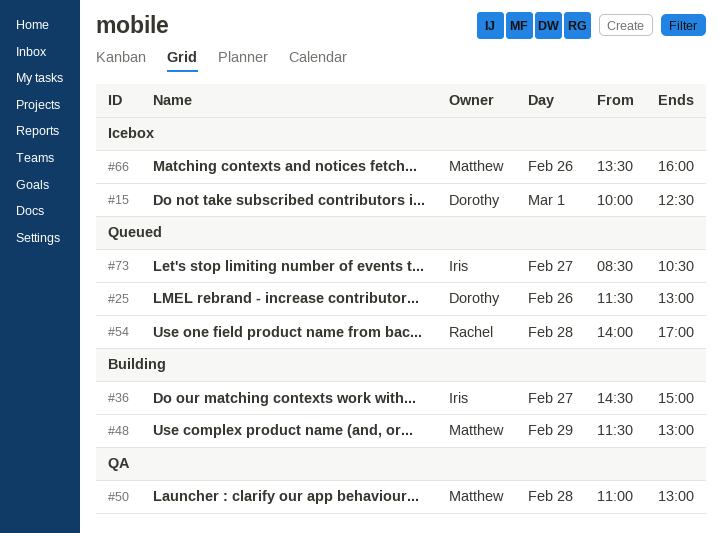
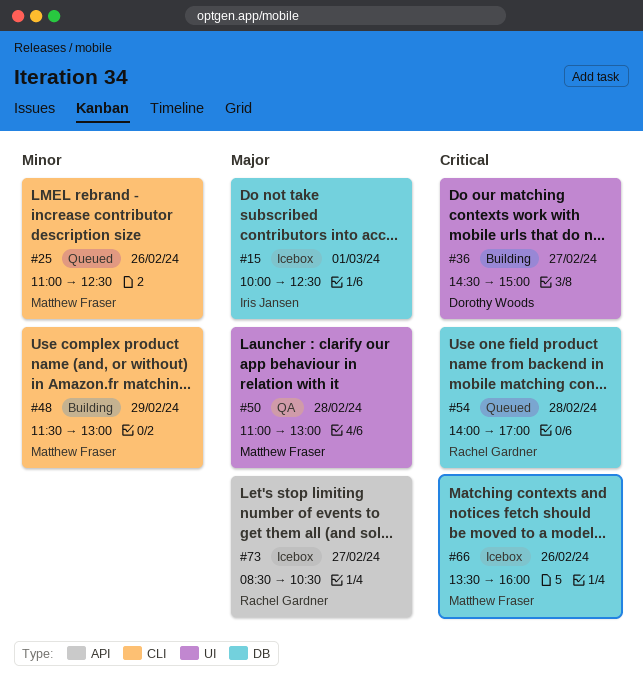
#15, owner: Dorothy Woods -> Iris Jansen
#25, owner: Dorothy Woods -> Matthew Fraser
#25, begins: 11:30 -> 11:00
#25, ends: 13:00 -> 12:30
#36, owner: Iris Jansen -> Dorothy Woods
#73, status: Queued -> Icebox
#73, owner: Iris Jansen -> Rachel Gardner

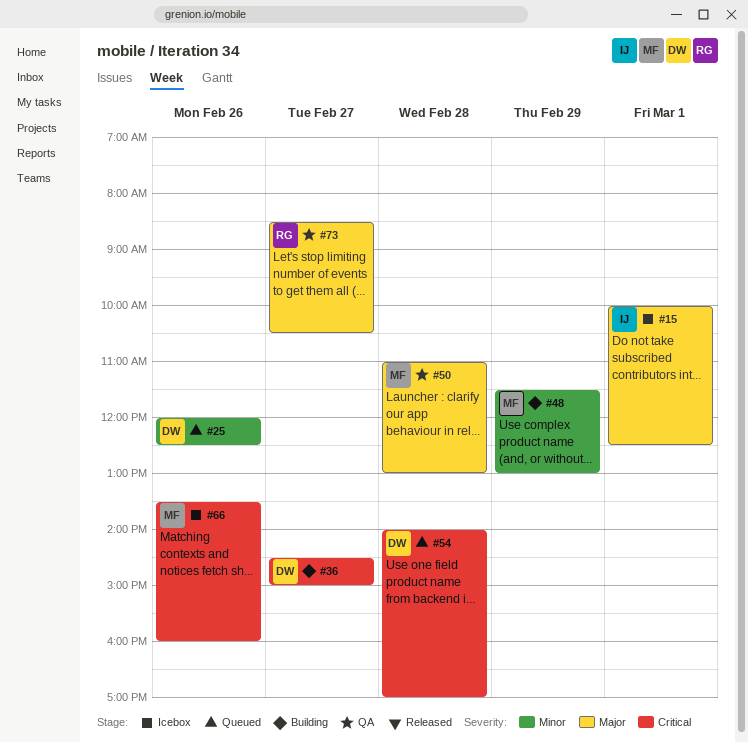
#25, owner: Matthew Fraser -> Dorothy Woods
#25, begins: 11:00 -> 12:00
#54, owner: Rachel Gardner -> Dorothy Woods
#73, status: Icebox -> QA

